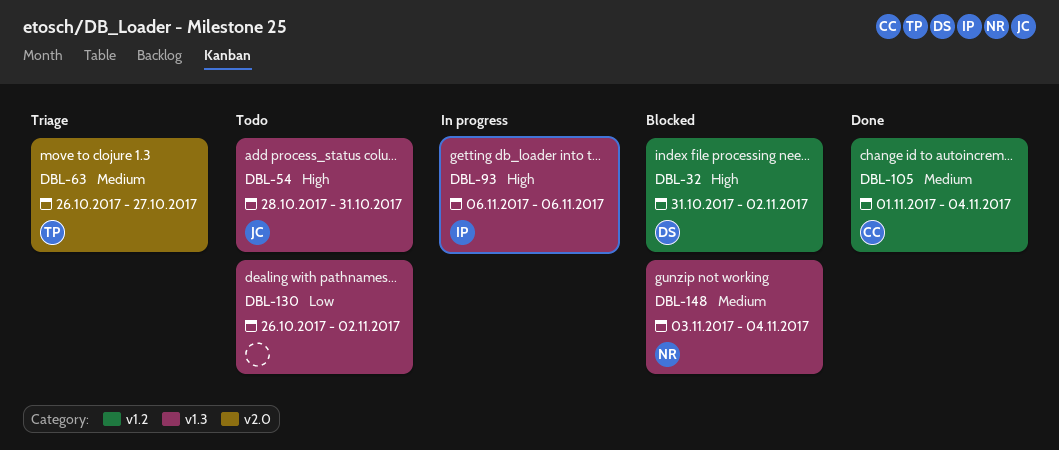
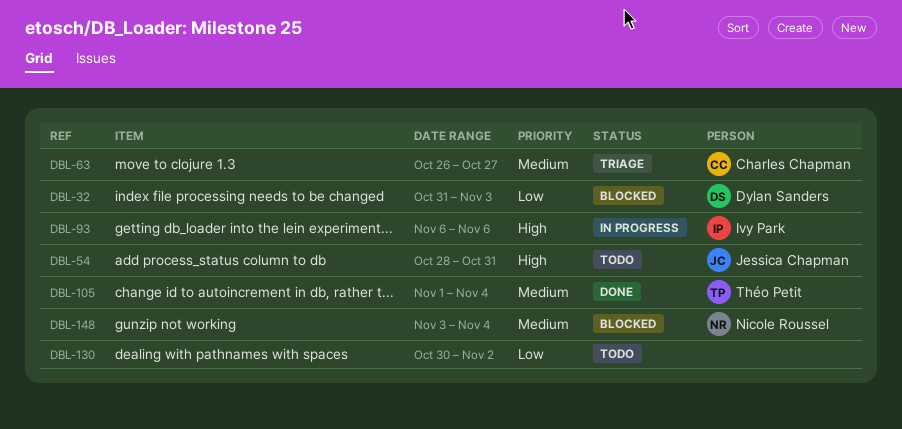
DBL-32, priority: High -> Low
DBL-32, due: Nov 2 -> Nov 3
DBL-63, owner: Théo Petit -> Charles Chapman
DBL-105, owner: Charles Chapman -> Théo Petit
DBL-130, start: Oct 26 -> Oct 30

